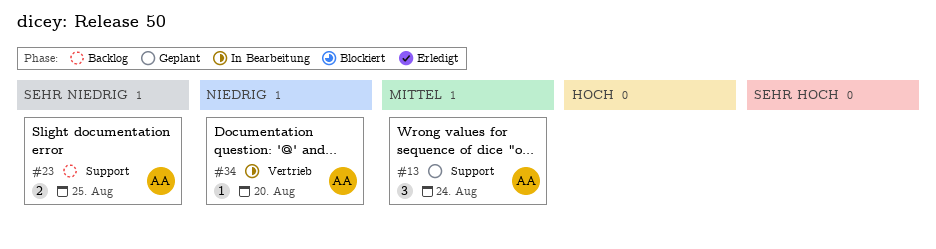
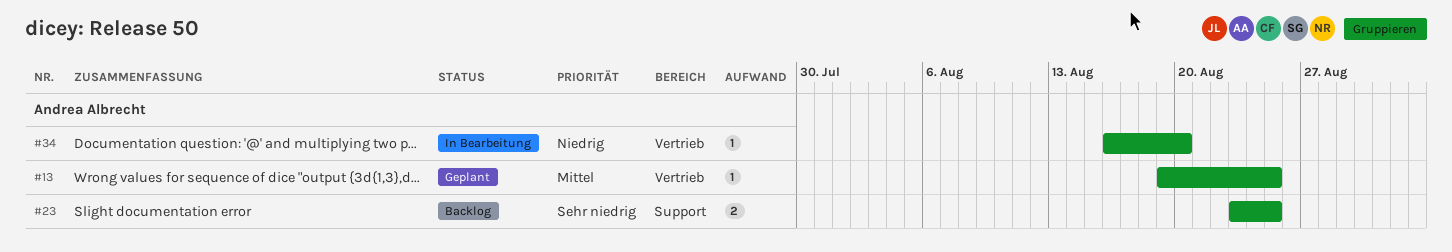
#13, label: Support -> Vertrieb
#13, estimate: 3 -> 1
#13, due: Aug 24 -> Aug 25

